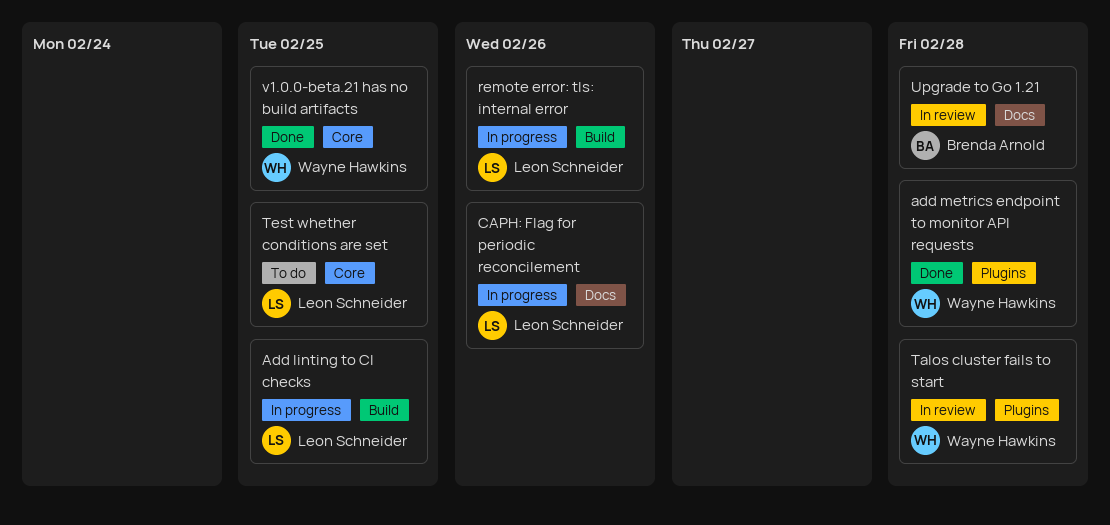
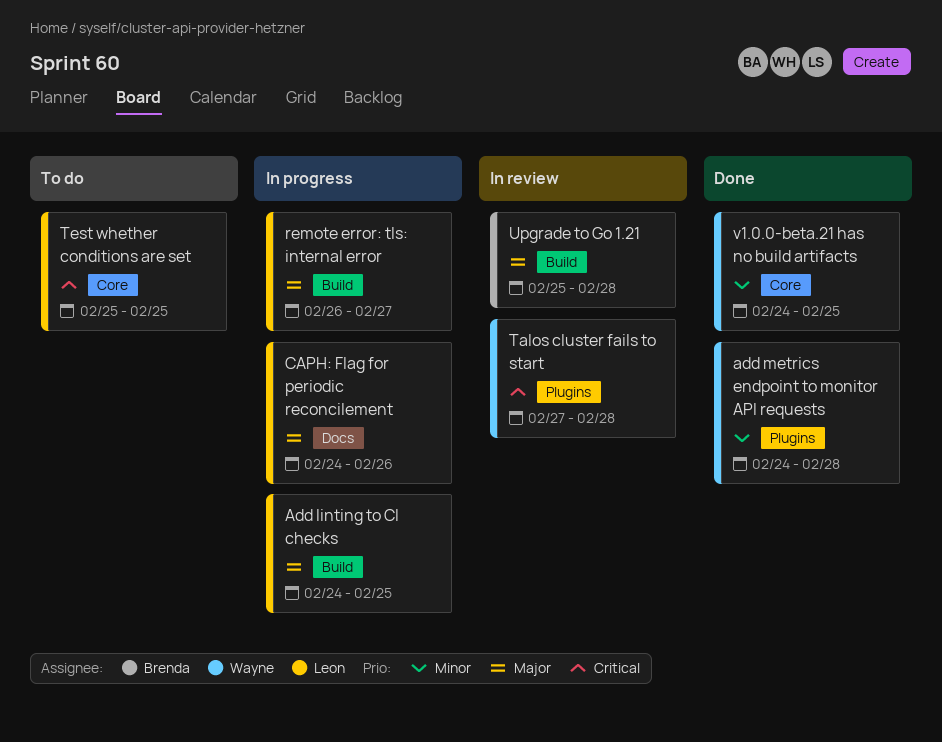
remote error: tls: internal error, due: Feb 26 -> Feb 27
Upgrade to Go 1.21, label: Docs -> Build

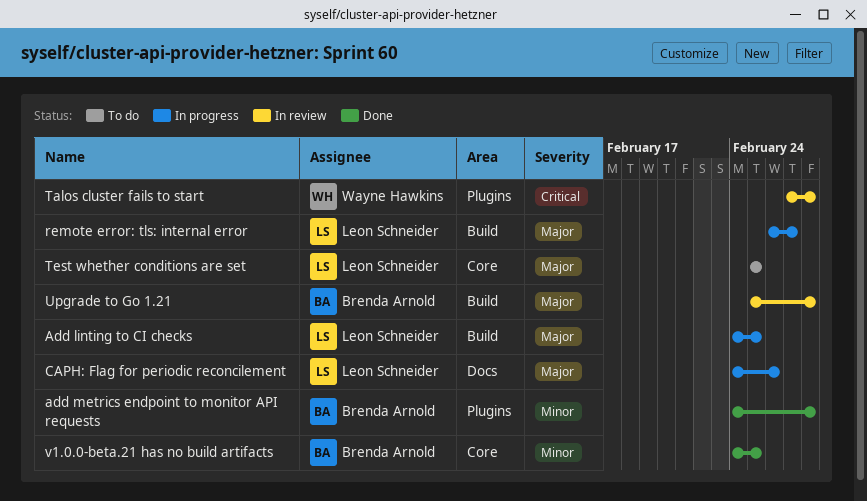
add metrics endpoint to monitor API requests, owner: Wayne Hawkins -> Brenda Arnold
Test whether conditions are set, priority: Critical -> Major
v1.0.0-beta.21 has no build artifacts, owner: Wayne Hawkins -> Brenda Arnold

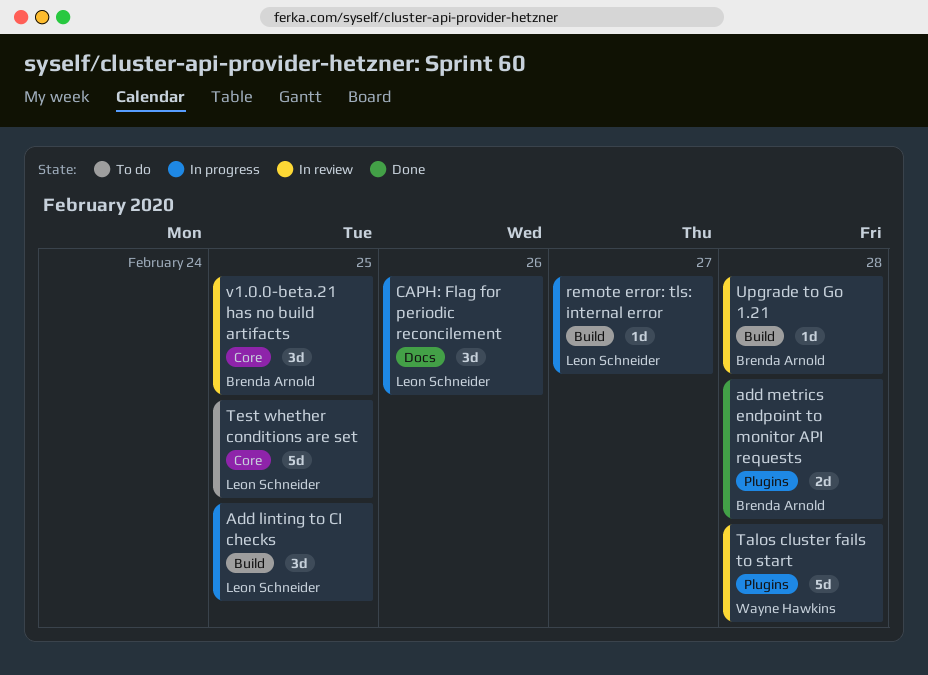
v1.0.0-beta.21 has no build artifacts, status: Done -> In review

